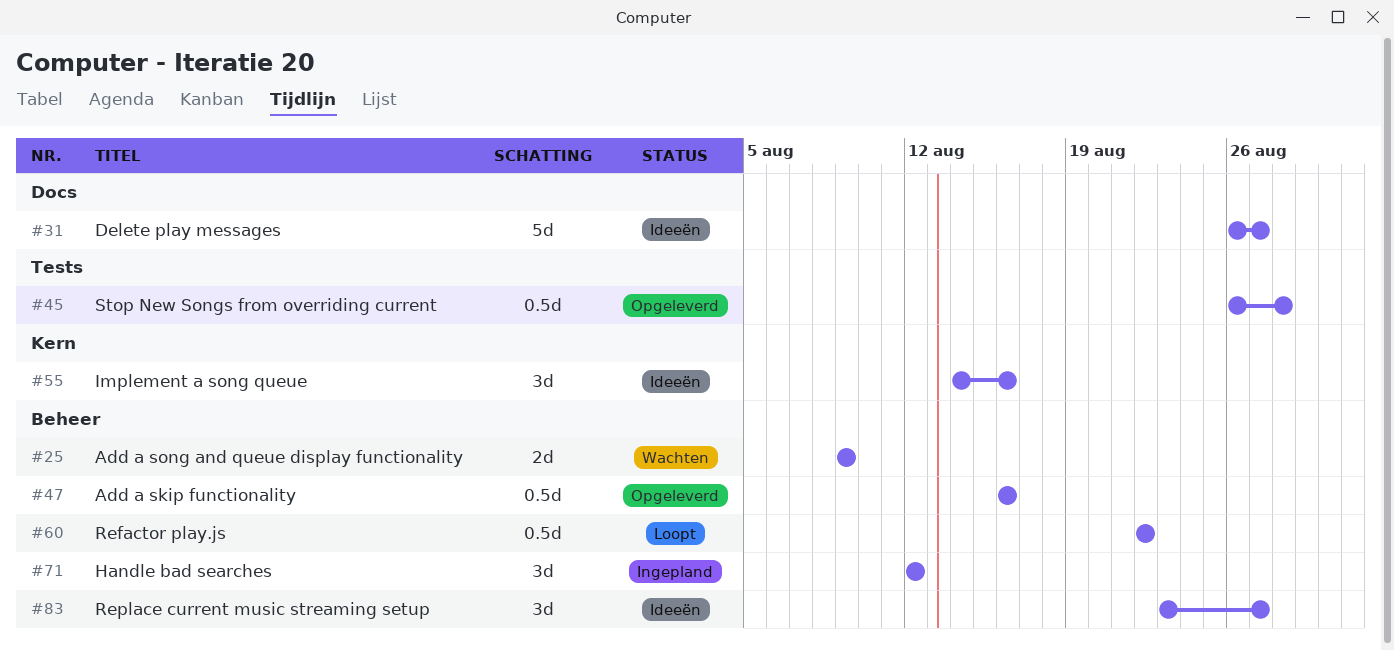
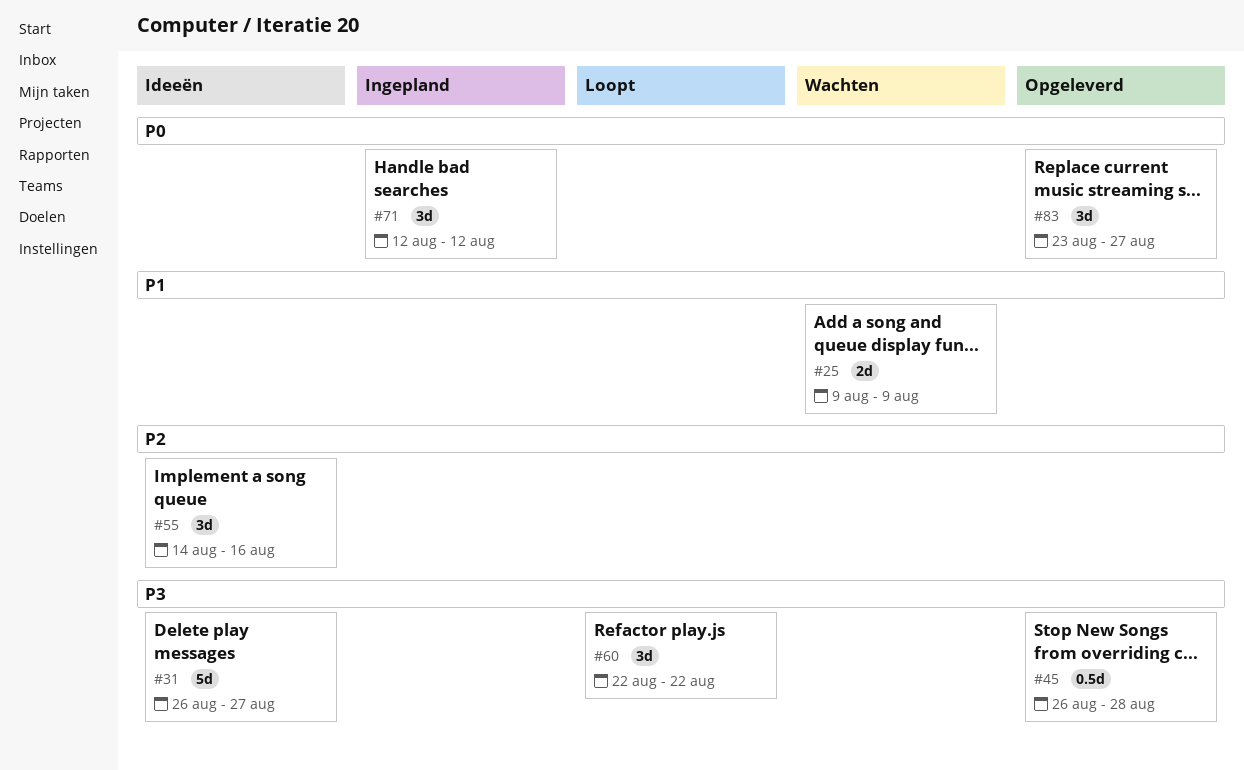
#47: present -> none
#60, estimate: 0.5d -> 3d
#83, status: Ideeën -> Opgeleverd

